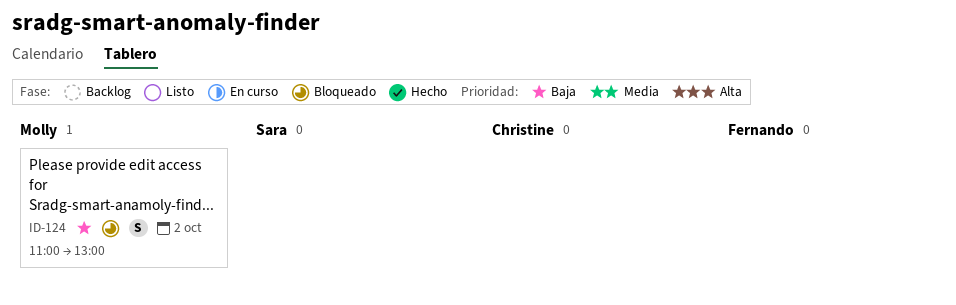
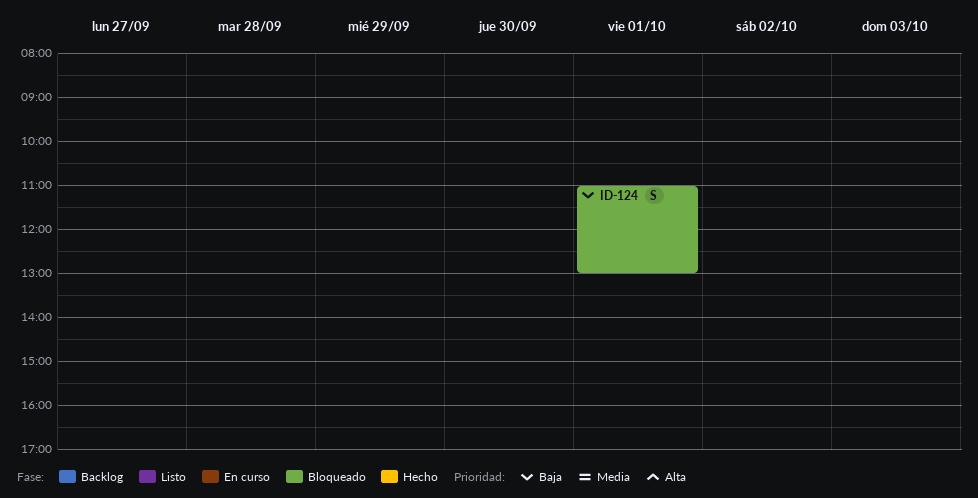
ID-124, day: Oct 2 -> Oct 1

